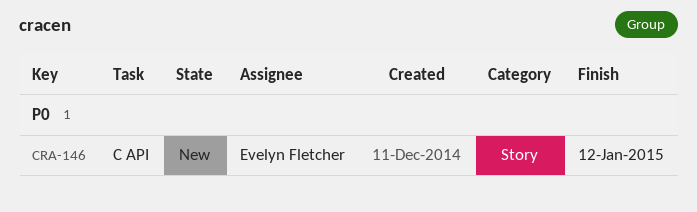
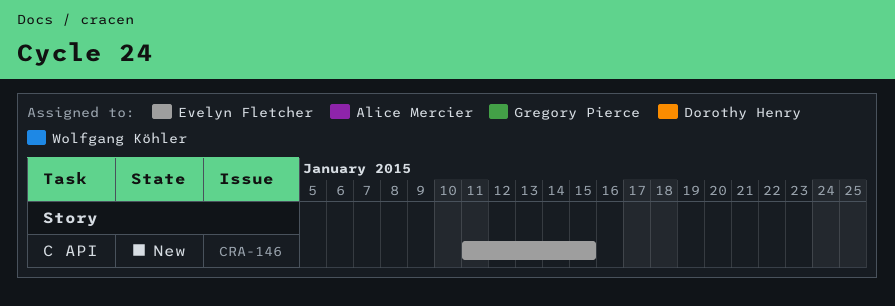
CRA-146, due: Jan 12 -> Jan 15

